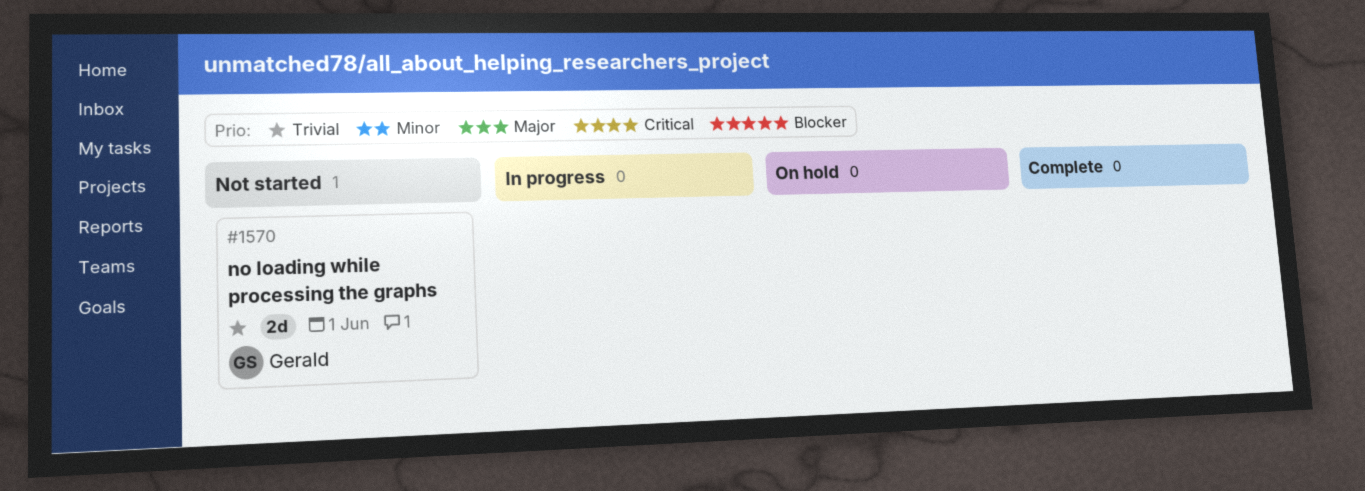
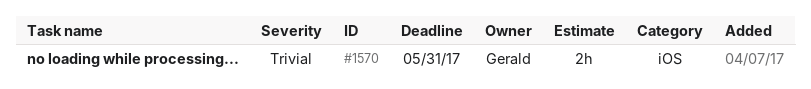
#1570, estimate: 2d -> 2h
#1570, due: Jun 1 -> May 31

